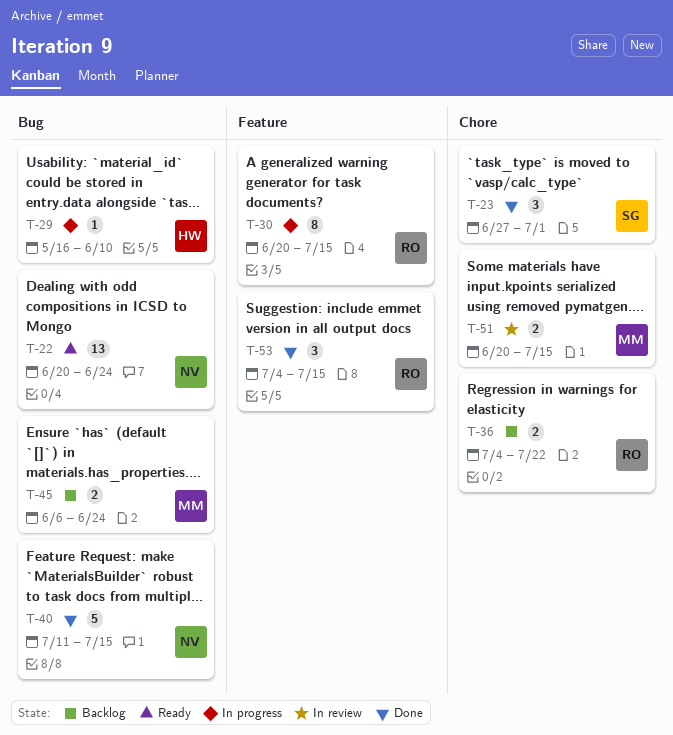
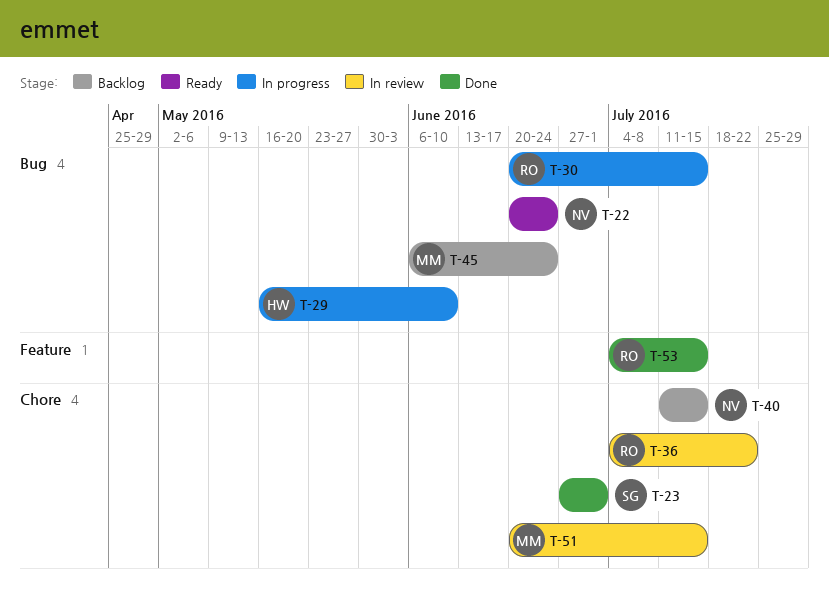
T-30, label: Feature -> Bug
T-36, status: Backlog -> In review
T-40, status: Done -> Backlog
T-40, label: Bug -> Chore

